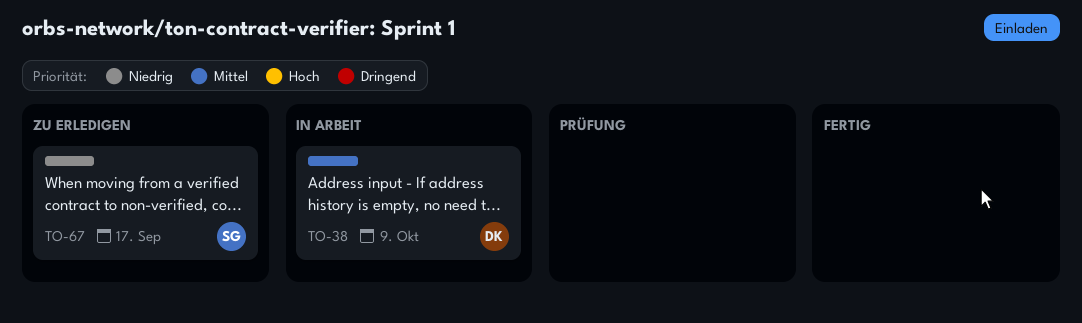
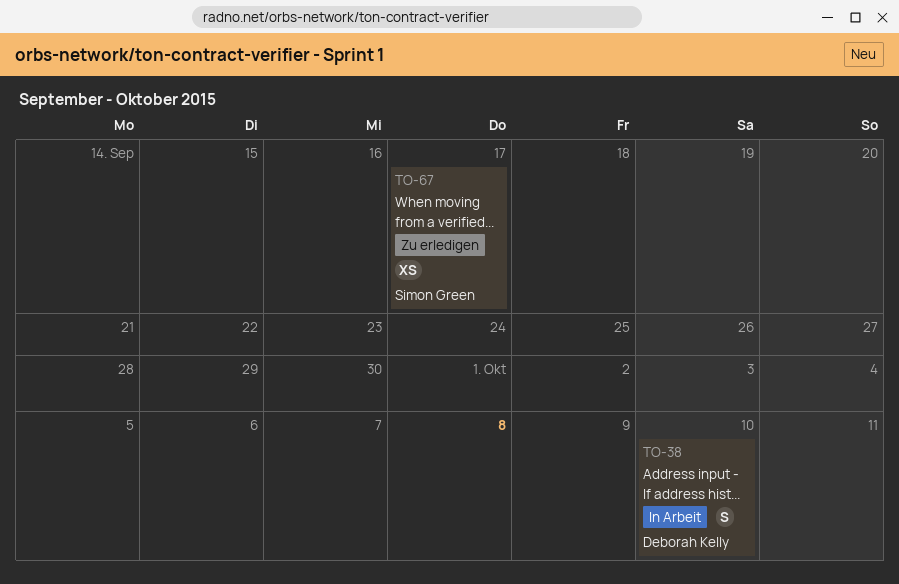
TO-38, due: Oct 9 -> Oct 10

